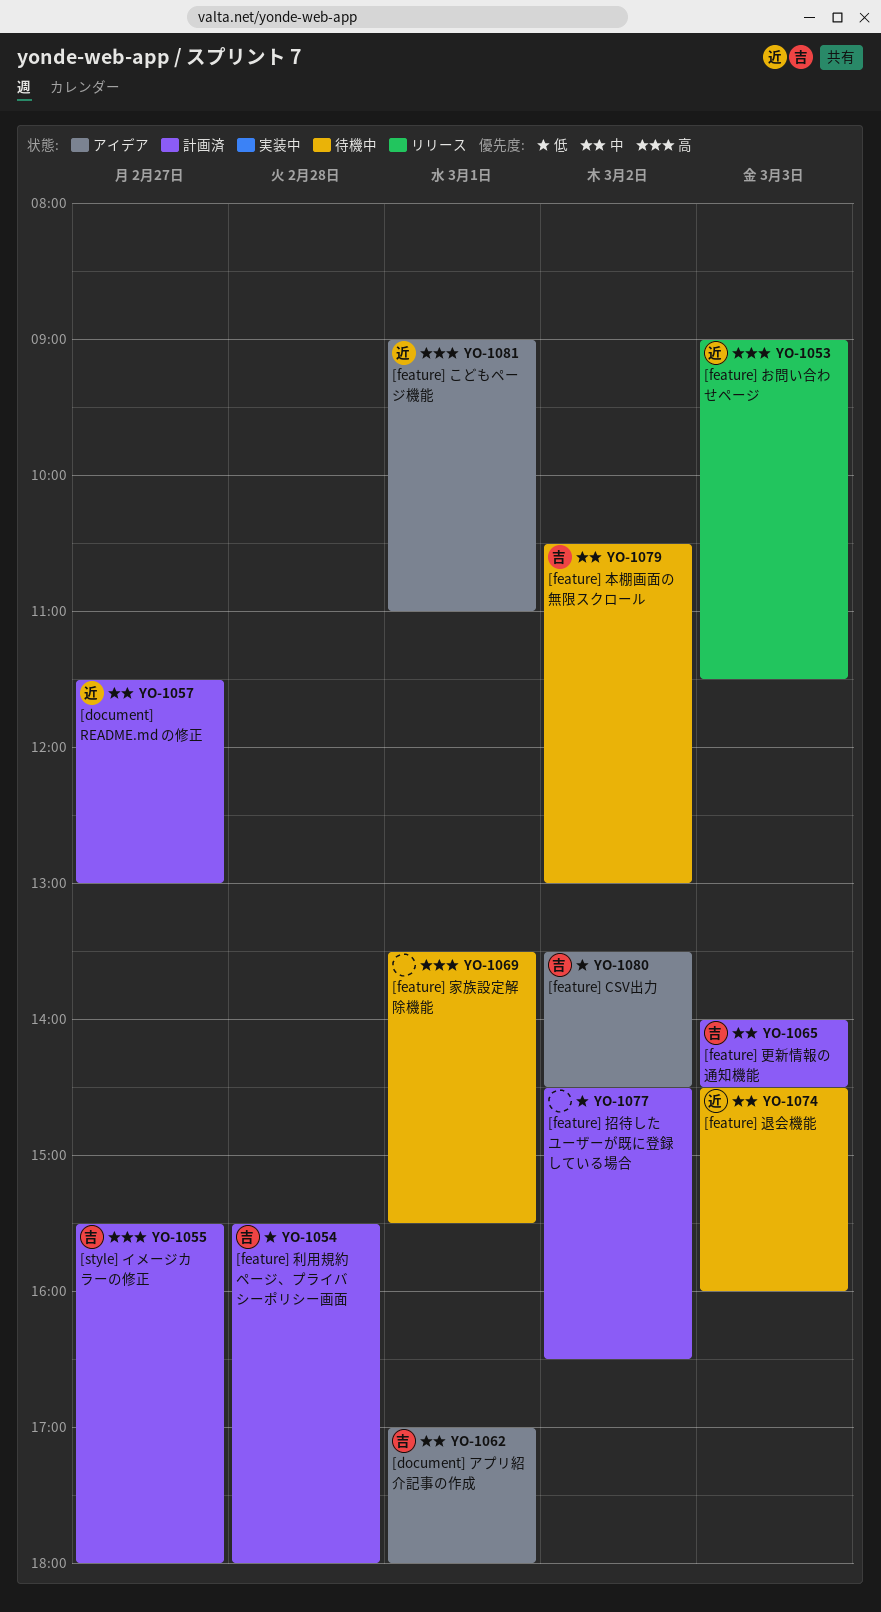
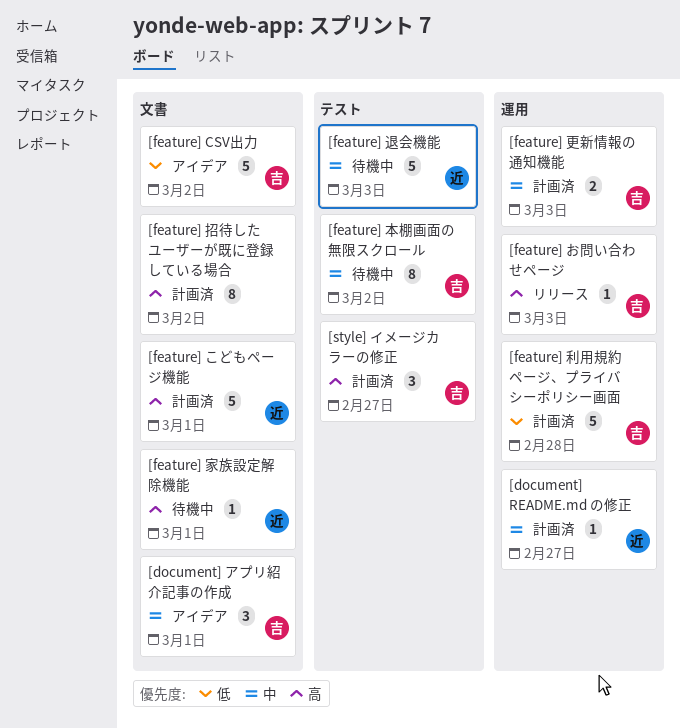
[feature] お問い合わせページ, owner: 近 -> 吉
[feature] こどもページ機能, status: アイデア -> 計画済
[feature] 家族設定解除機能, owner: none -> 近
[feature] 招待したユーザーが既に登録している場合, priority: 低 -> 高

